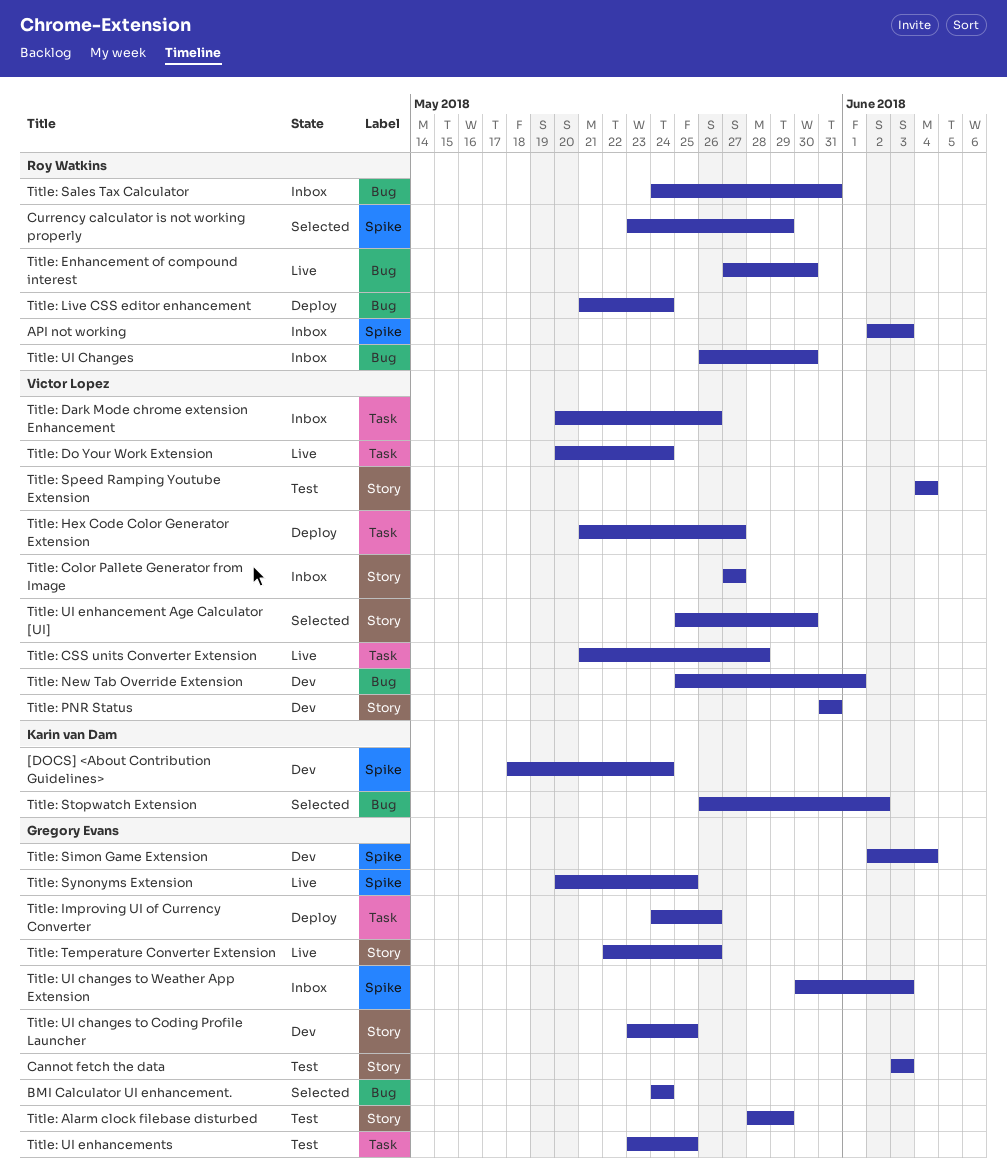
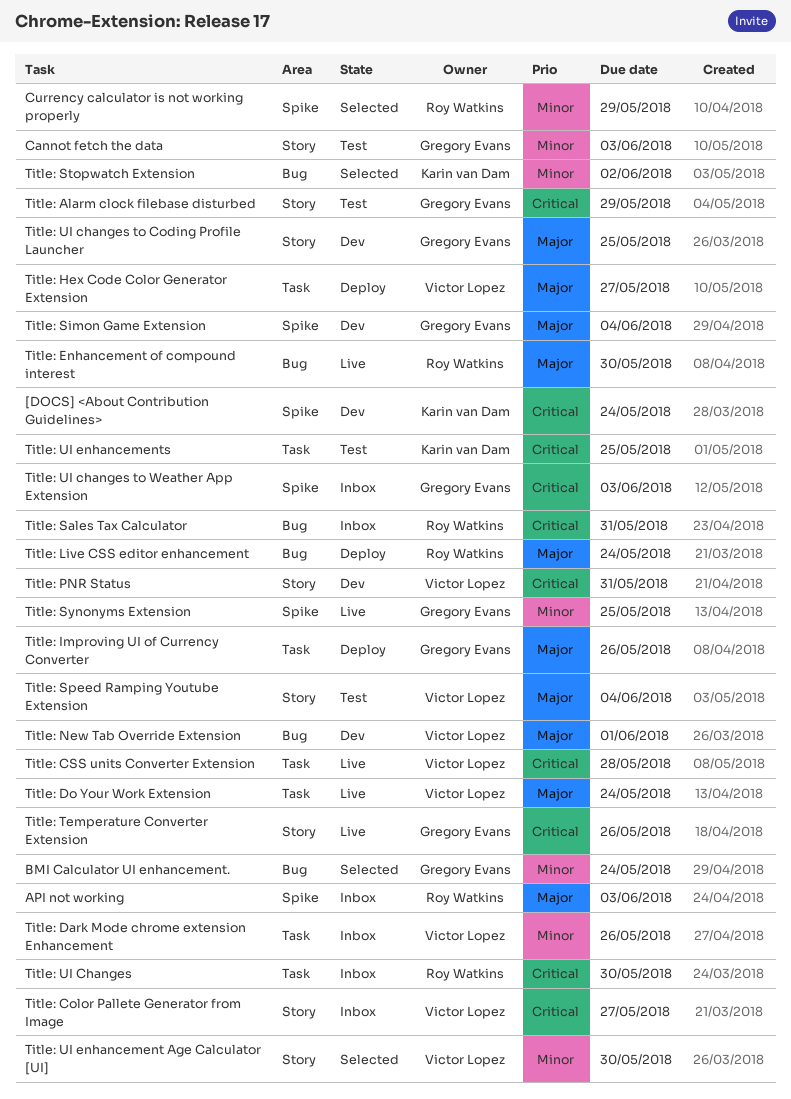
Title: UI Changes, label: Bug -> Task
Title: UI enhancements, owner: Gregory Evans -> Karin van Dam

